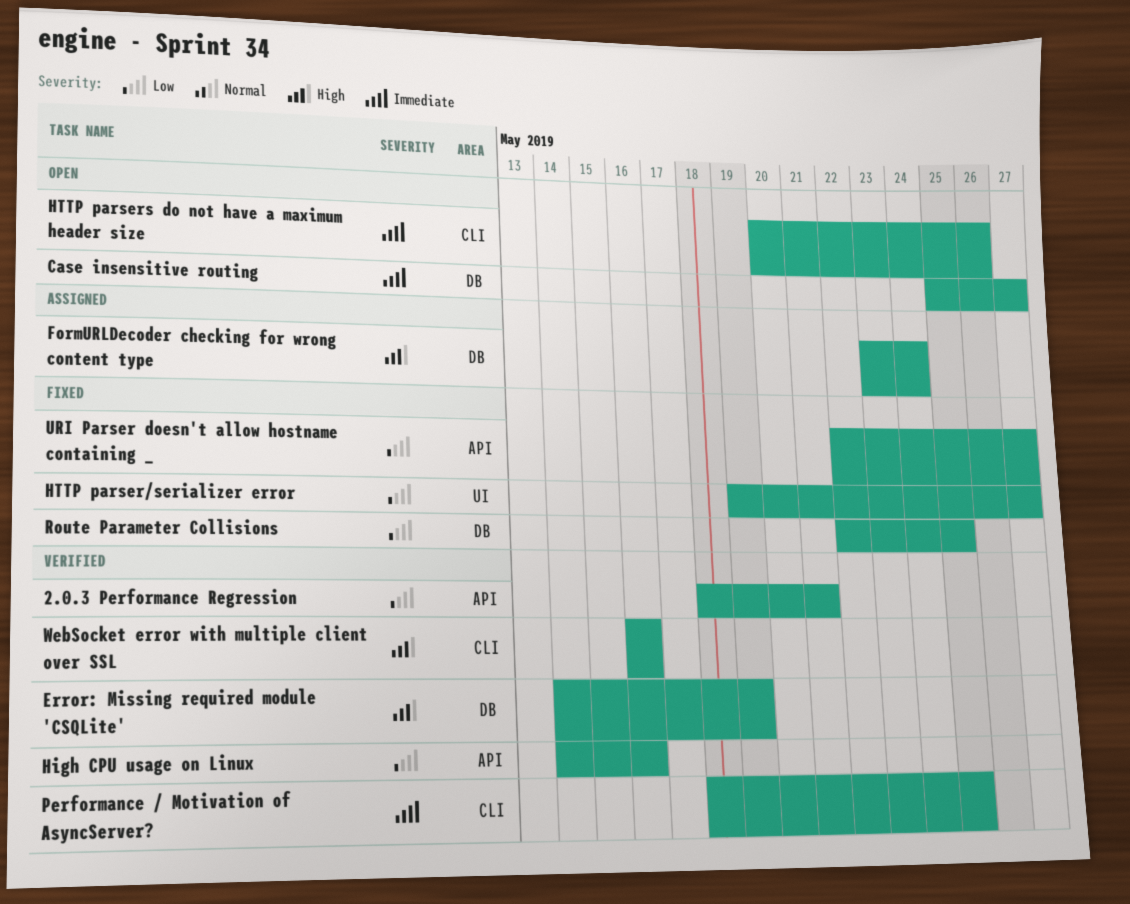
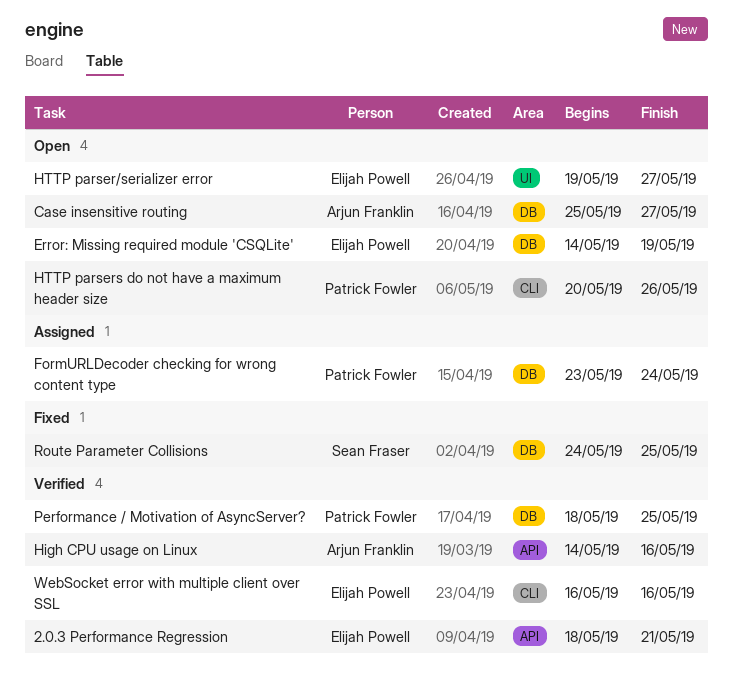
Error: Missing required module 'CSQLite', status: Verified -> Open
HTTP parser/serializer error, status: Fixed -> Open
Performance / Motivation of AsyncServer?, label: CLI -> DB
Route Parameter Collisions, start: May 22 -> May 24
URI Parser doesn't allow hostname containing _: present -> none

